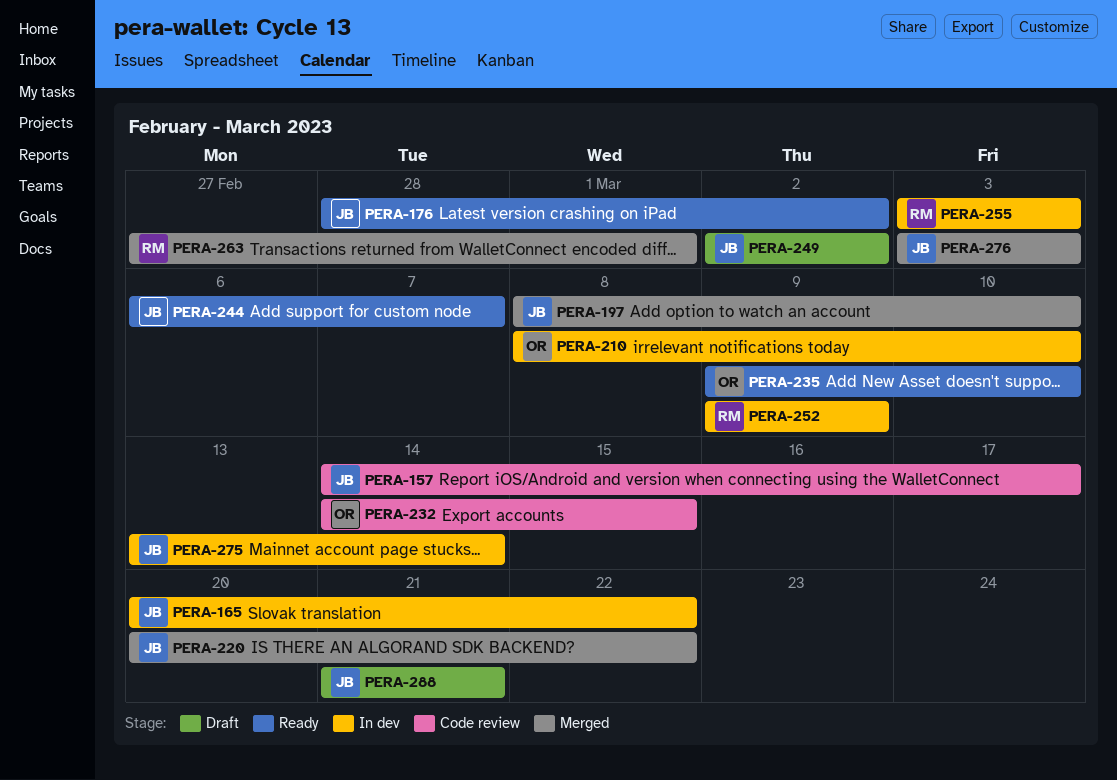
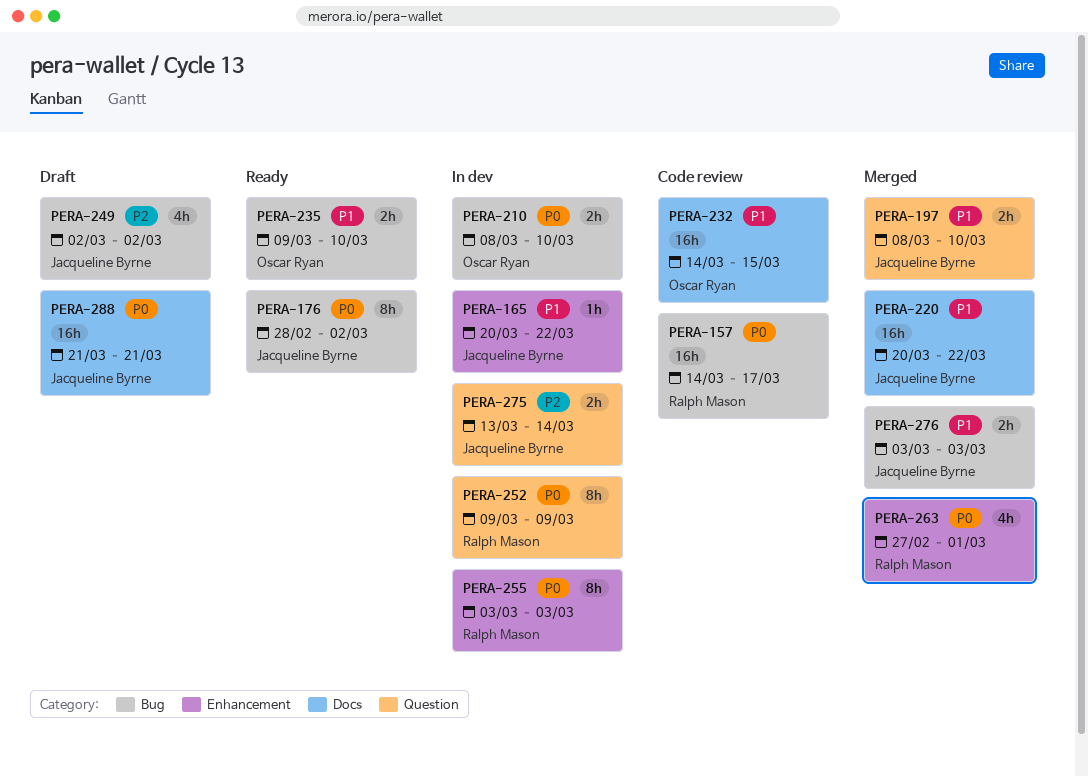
PERA-157, owner: Jacqueline Byrne -> Ralph Mason
PERA-244: present -> none

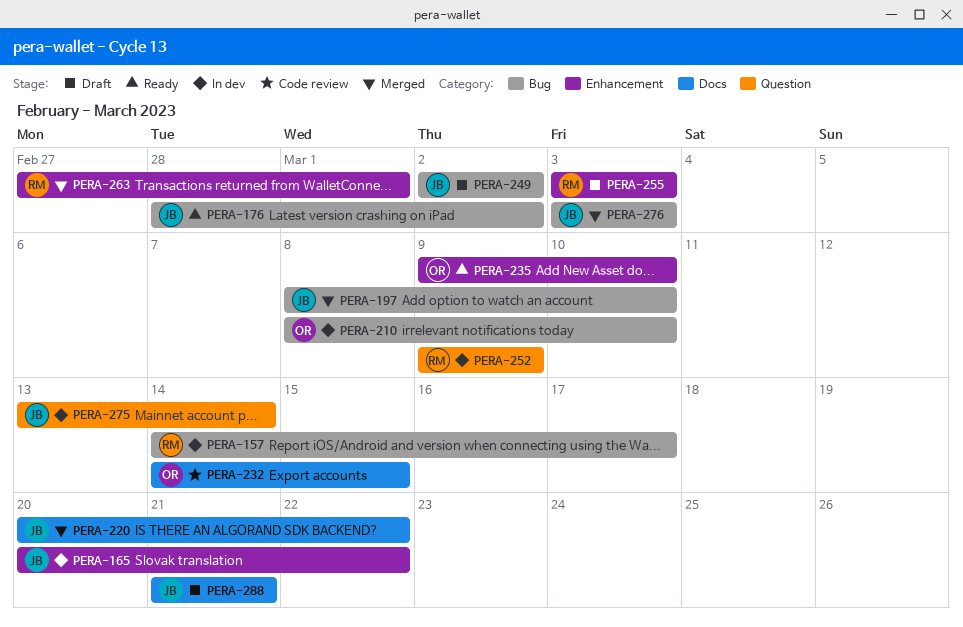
PERA-157, status: Code review -> In dev
PERA-197, label: Question -> Bug
PERA-235, label: Bug -> Enhancement
PERA-255, status: In dev -> Draft

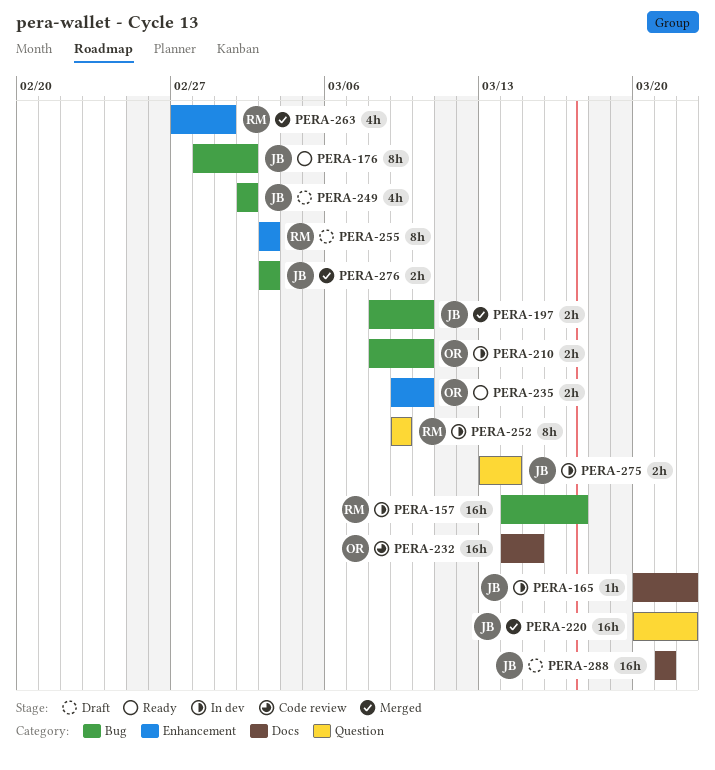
PERA-165, label: Enhancement -> Docs
PERA-220, label: Docs -> Question

